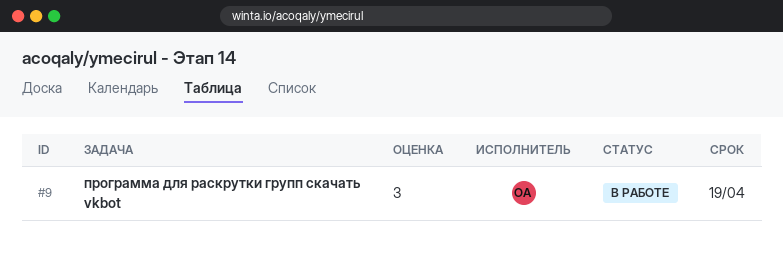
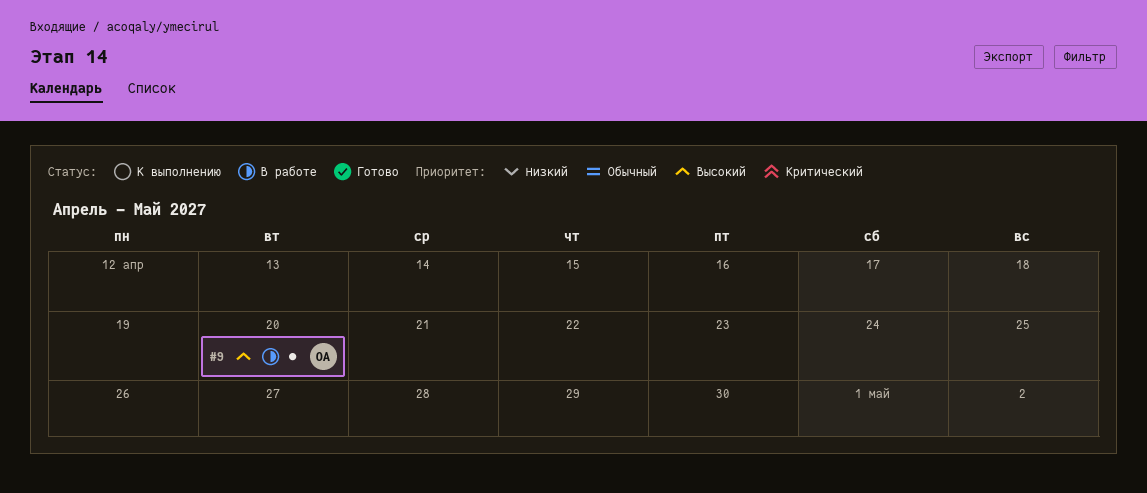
#9, estimate: 3 -> 1
#9, due: Apr 19 -> Apr 20

